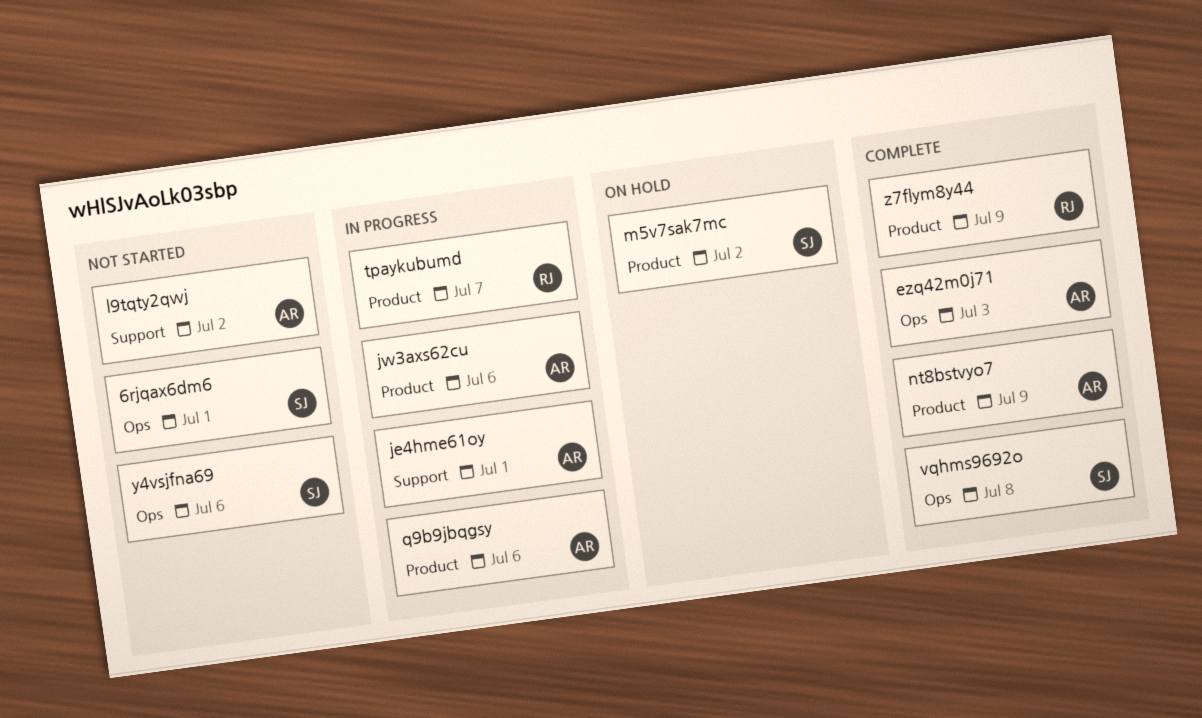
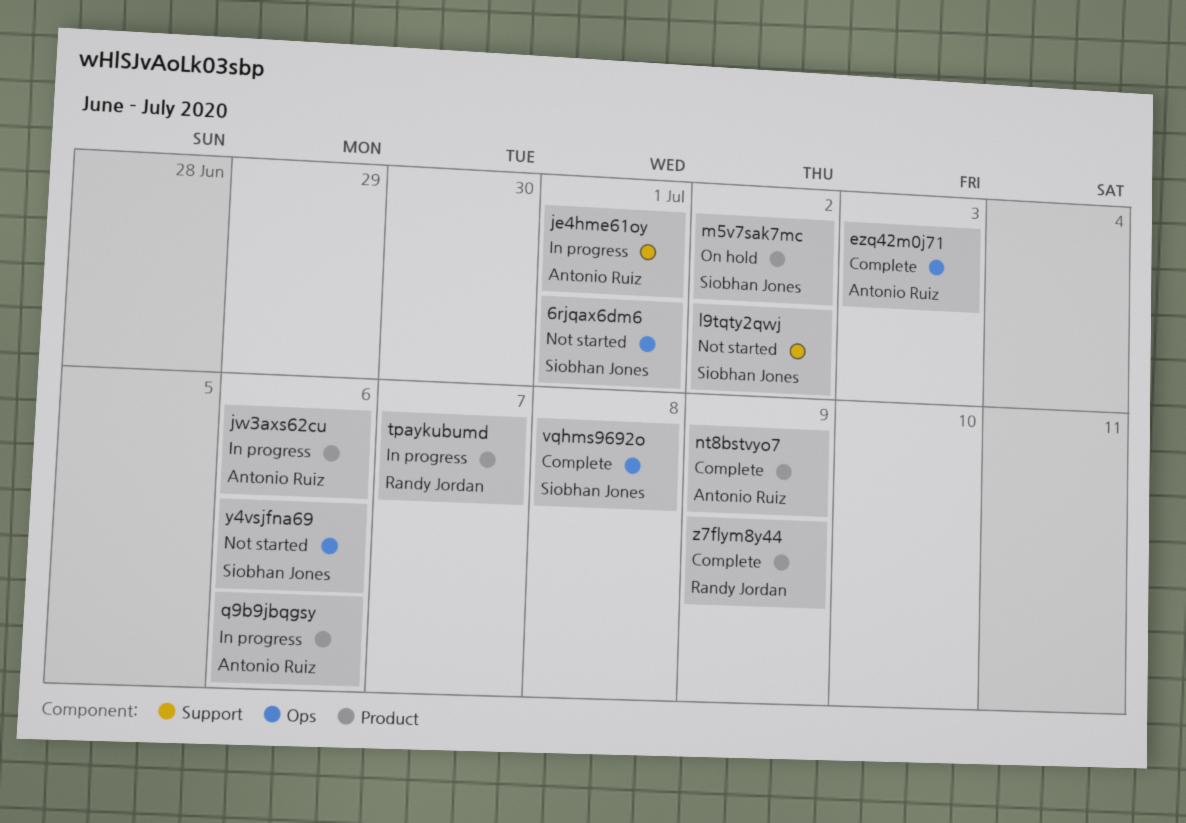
l9tqty2qwj, owner: Antonio Ruiz -> Siobhan Jones

